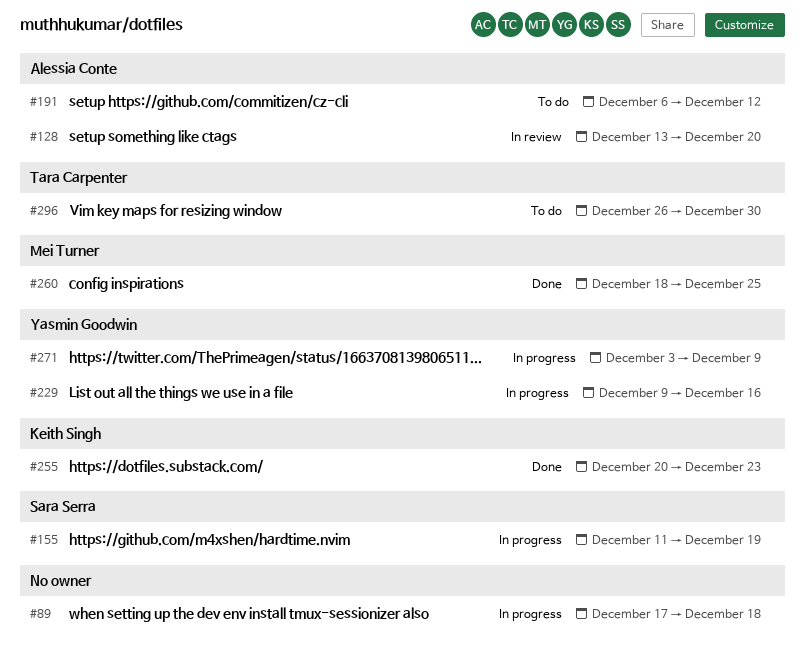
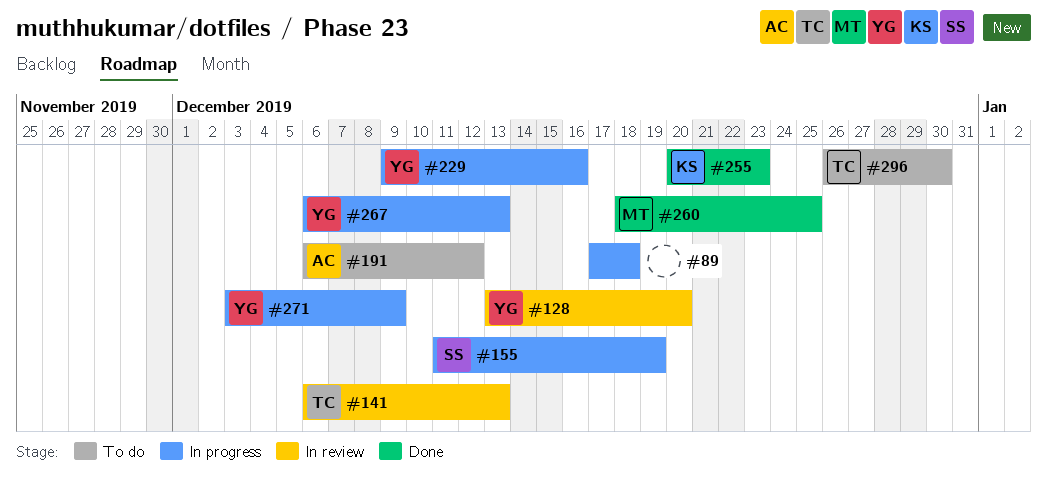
#128, owner: Alessia Conte -> Yasmin Goodwin
#141: none -> present
#267: none -> present

